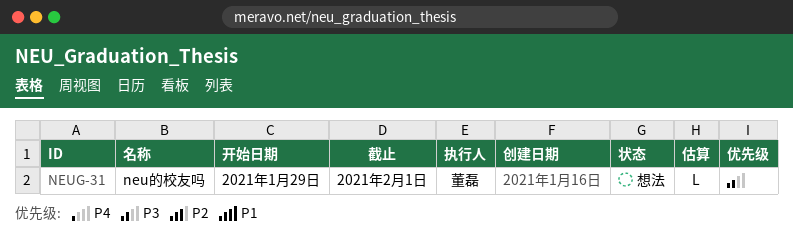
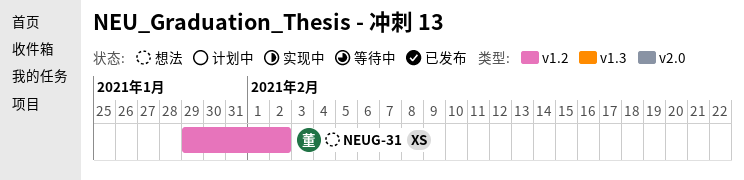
NEUG-31, estimate: L -> XS
NEUG-31, due: Feb 1 -> Feb 2

